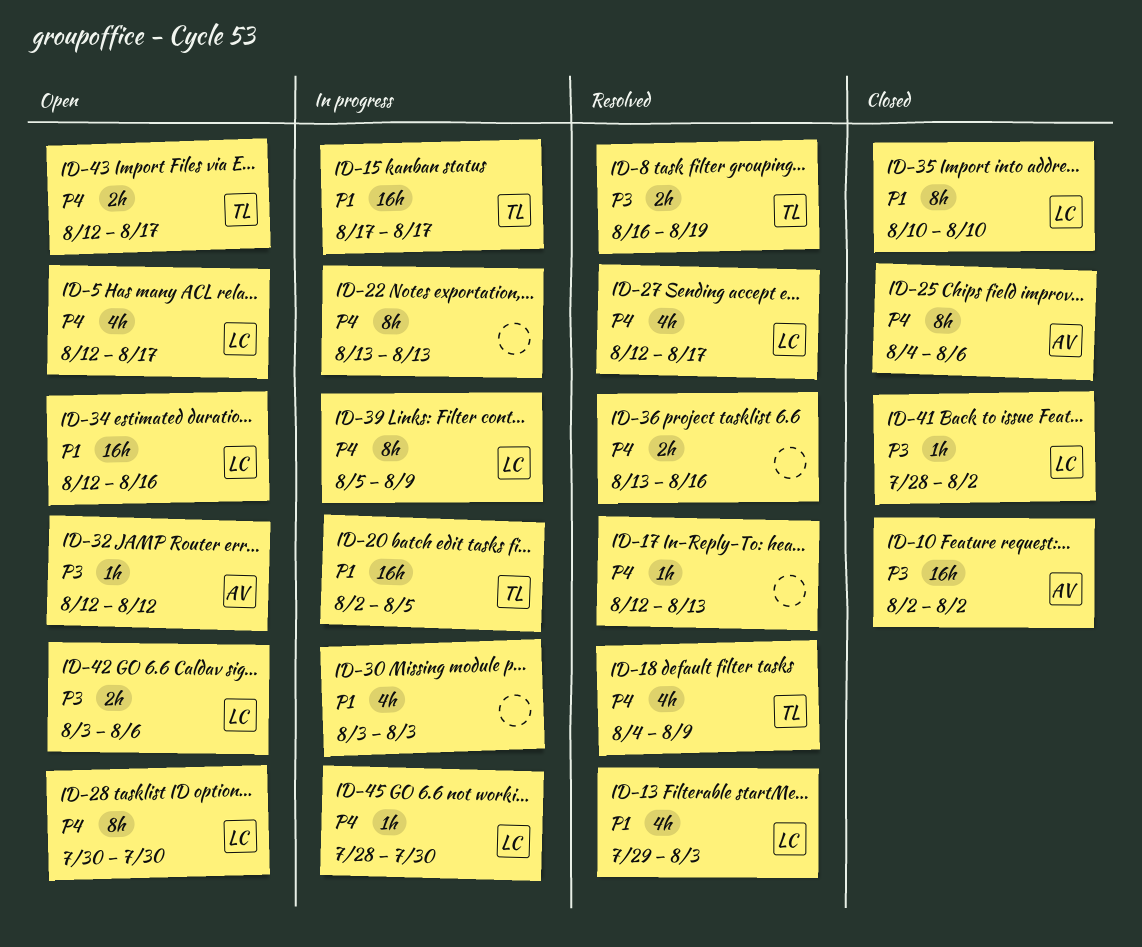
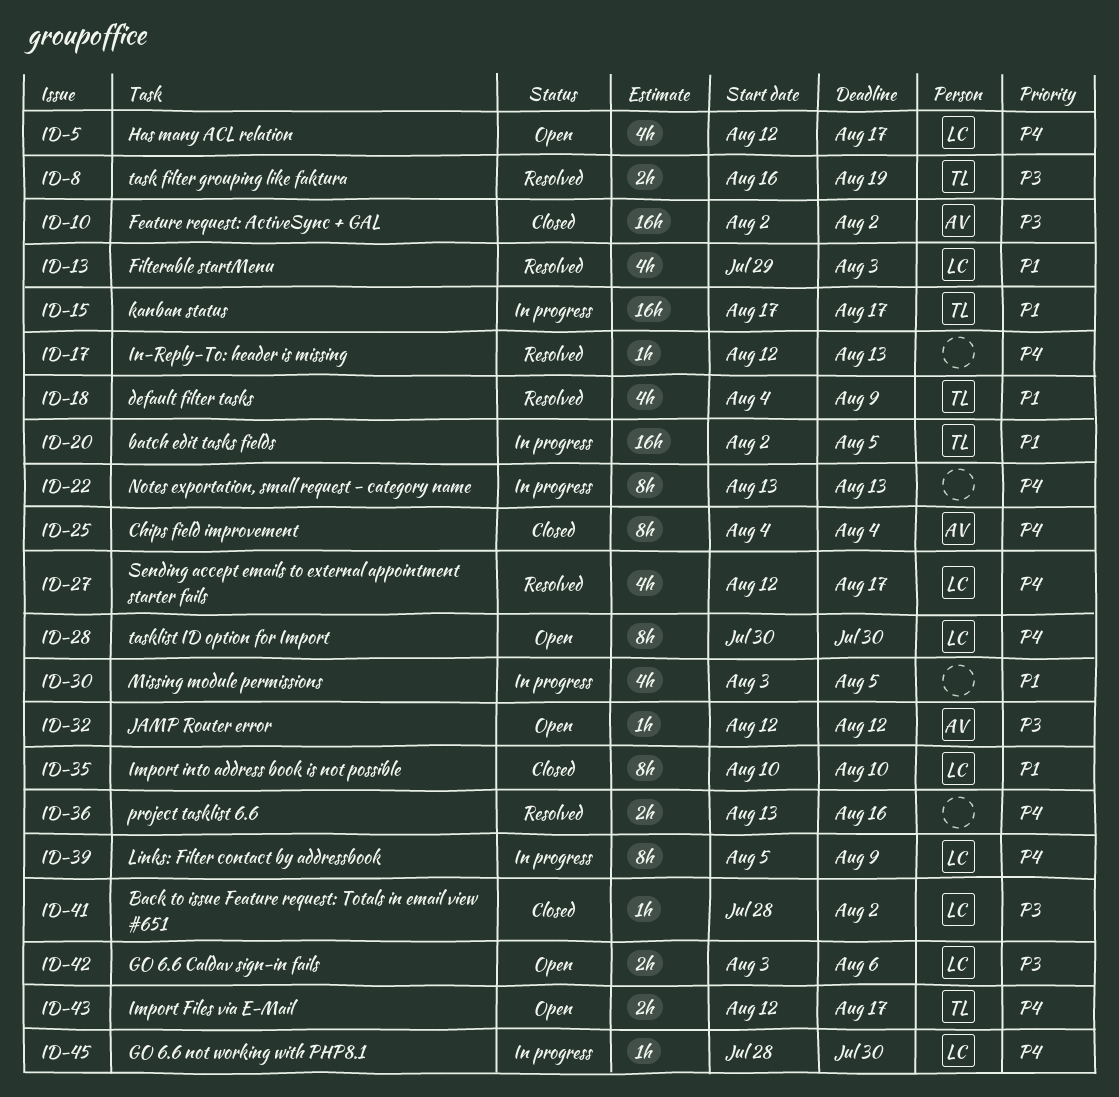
ID-18, priority: P4 -> P1
ID-25, due: Aug 6 -> Aug 4
ID-30, due: Aug 3 -> Aug 5
ID-34: present -> none

